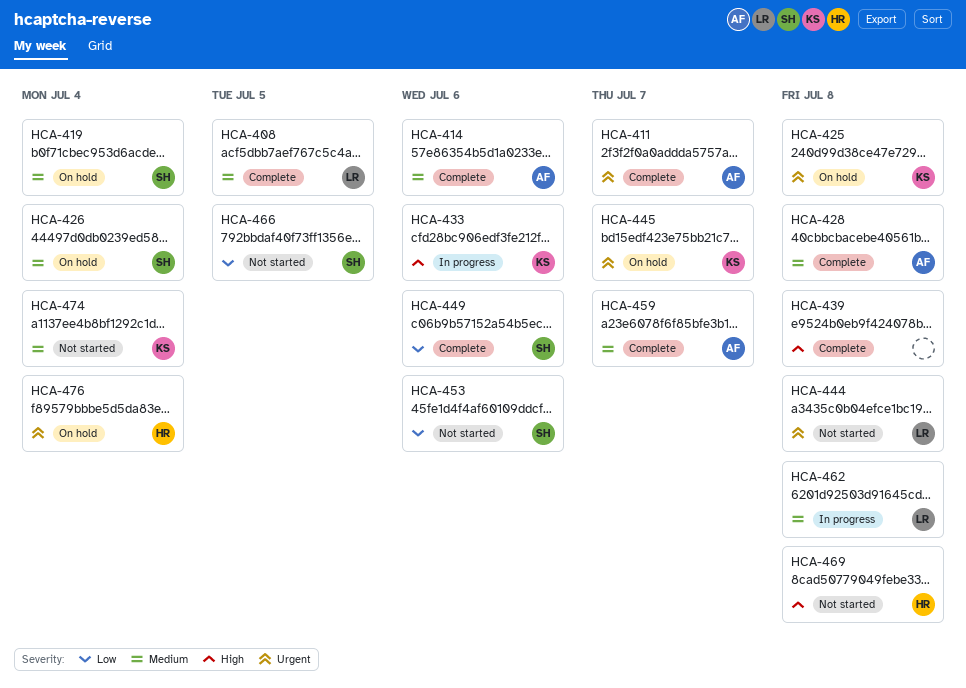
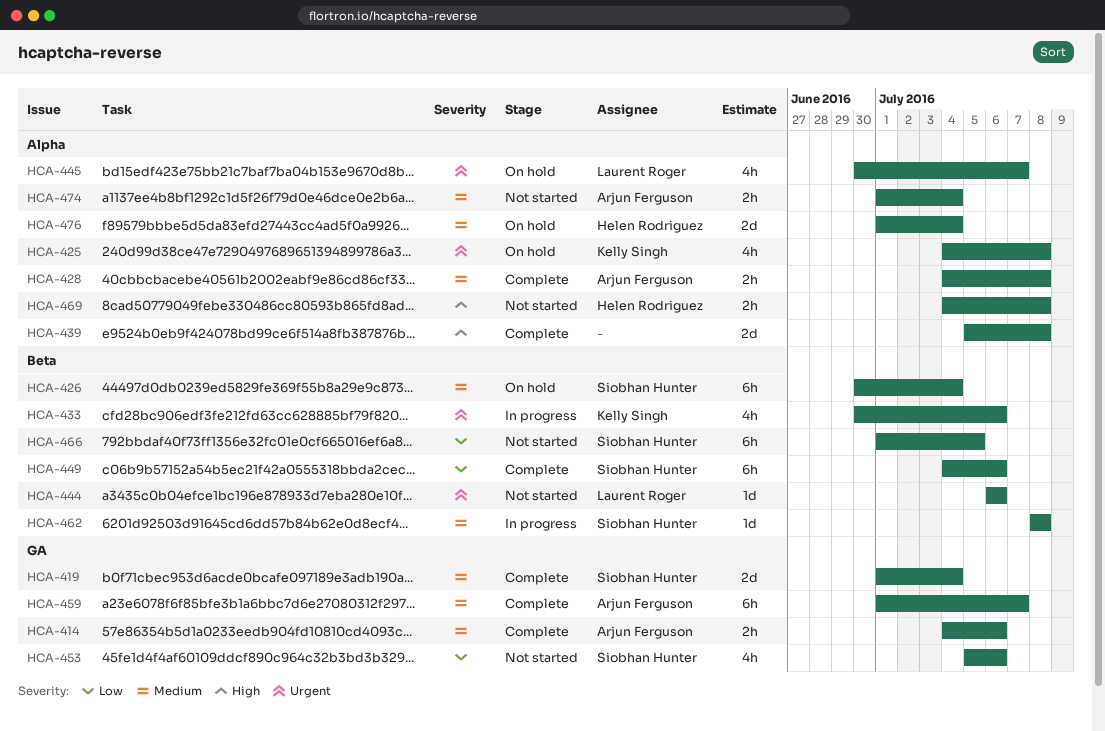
HCA-408: present -> none
HCA-411: present -> none
HCA-419, status: On hold -> Complete
HCA-433, priority: High -> Urgent
HCA-444, due: Jul 8 -> Jul 6
HCA-445, owner: Kelly Singh -> Laurent Roger
HCA-462, owner: Laurent Roger -> Siobhan Hunter
HCA-474, owner: Kelly Singh -> Arjun Ferguson
HCA-476, priority: Urgent -> Medium

